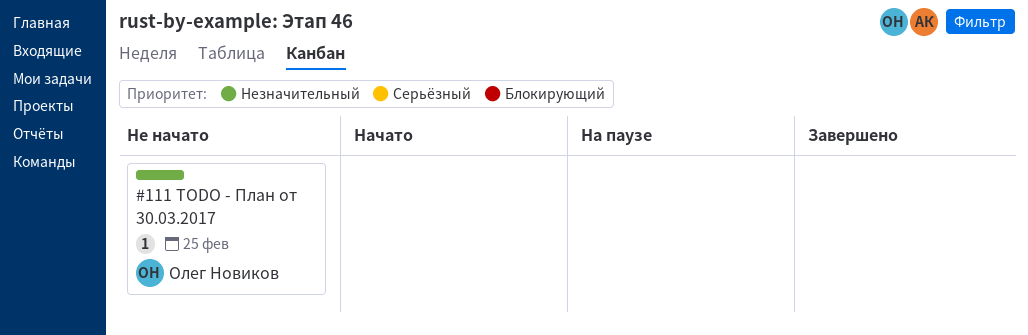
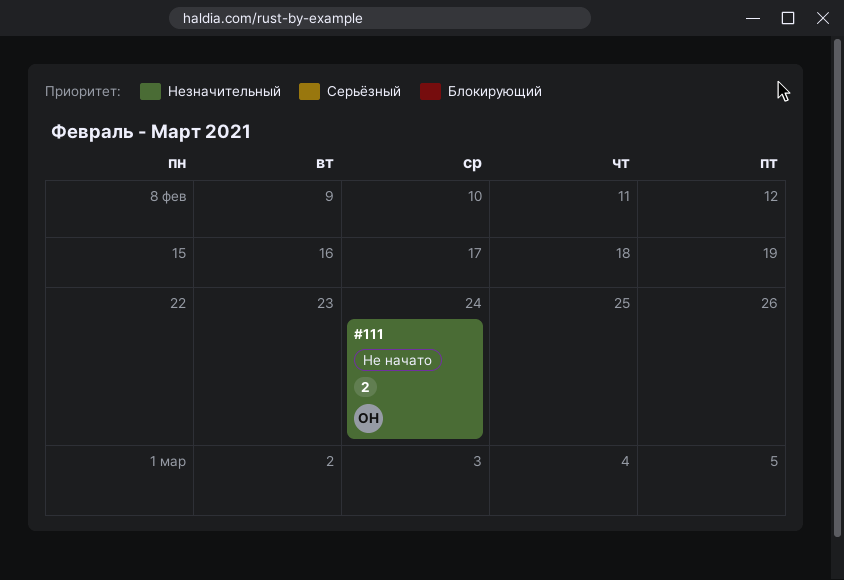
#111, estimate: 1 -> 2
#111, due: Feb 25 -> Feb 24

